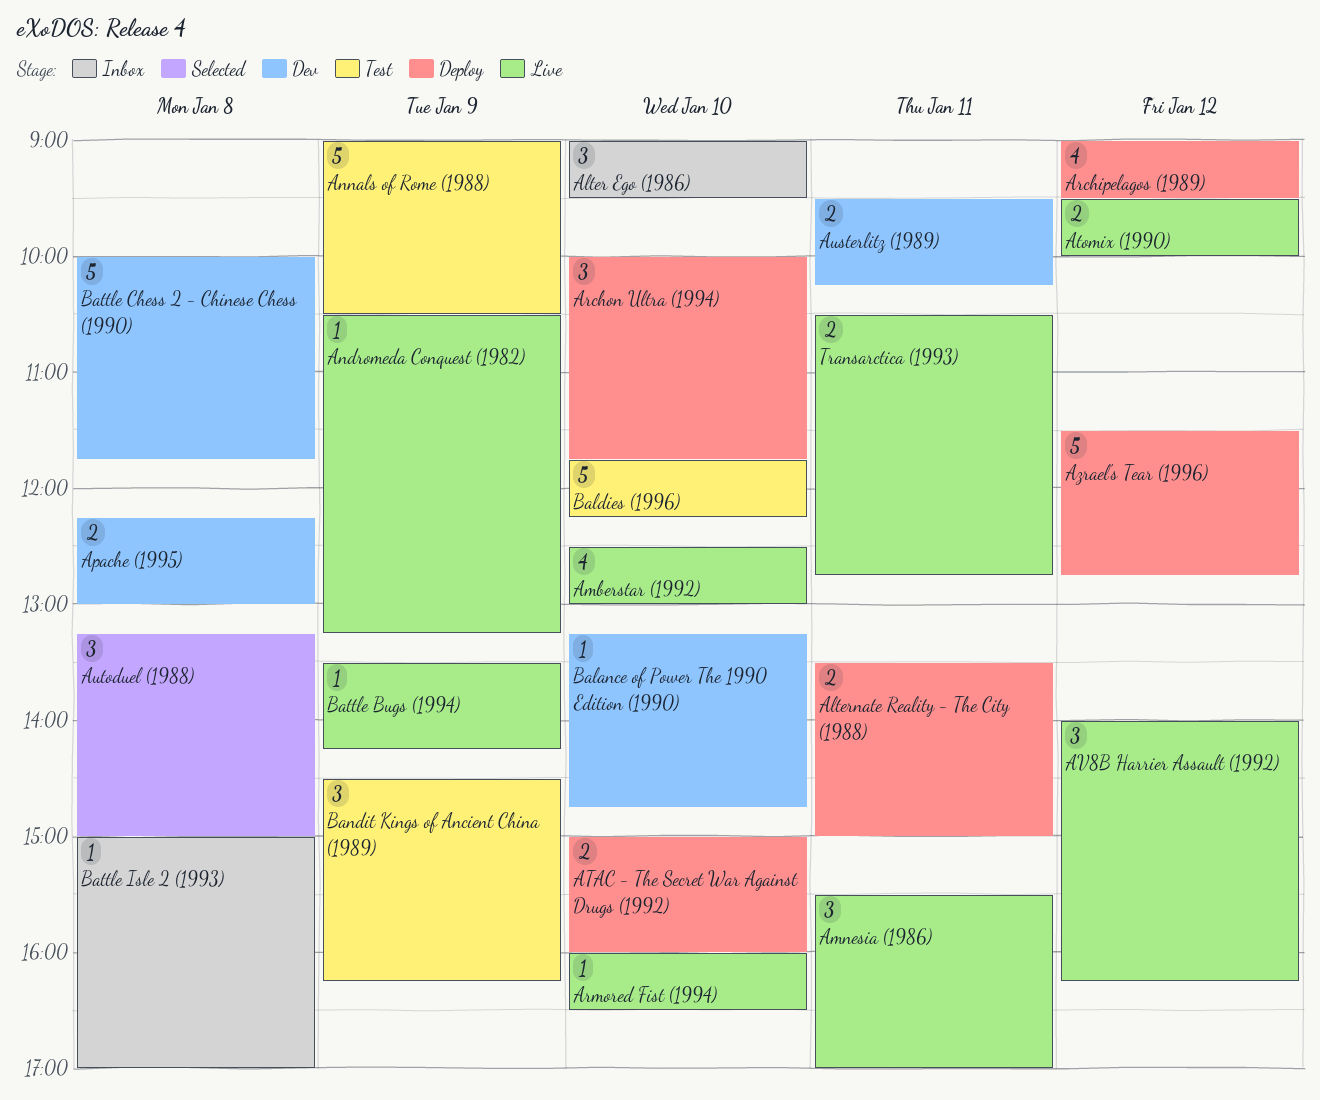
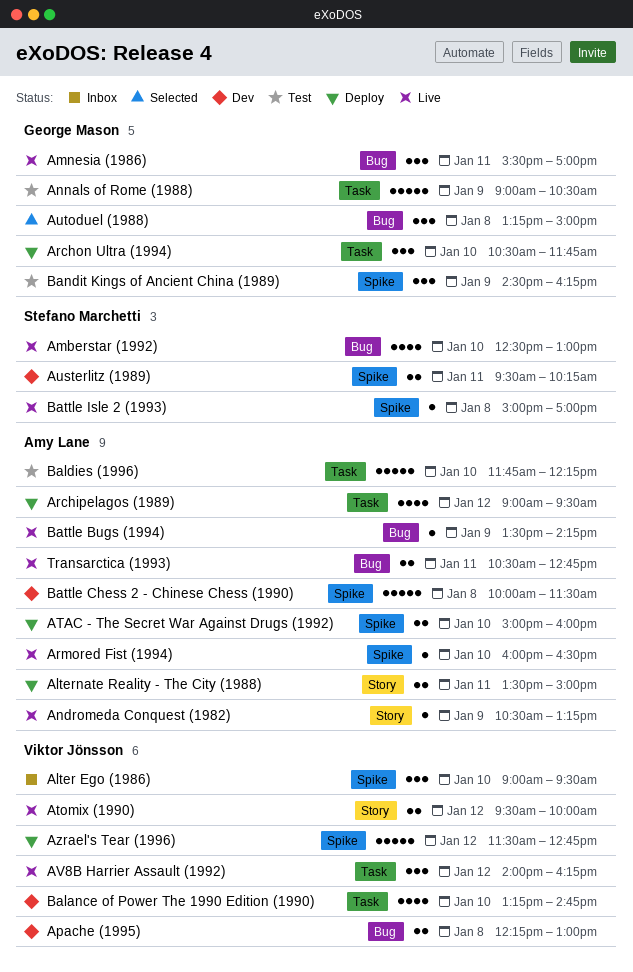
Archon Ultra (1994), begins: 10:00 -> 10:30
Balance of Power The 1990 Edition (1990), estimate: 1 -> 4
Battle Chess 2 - Chinese Chess (1990), ends: 11:45 -> 11:30
Battle Isle 2 (1993), status: Inbox -> Live

